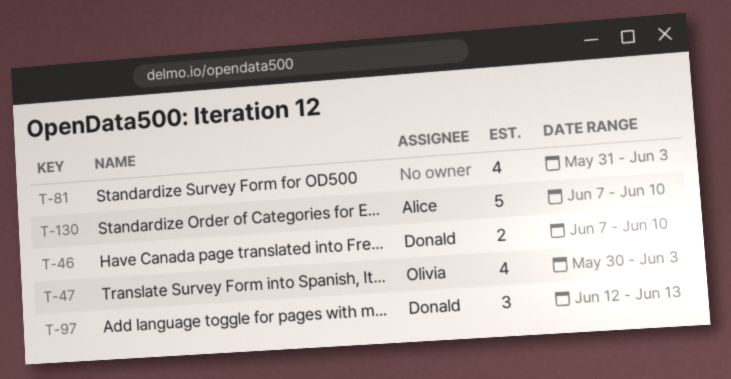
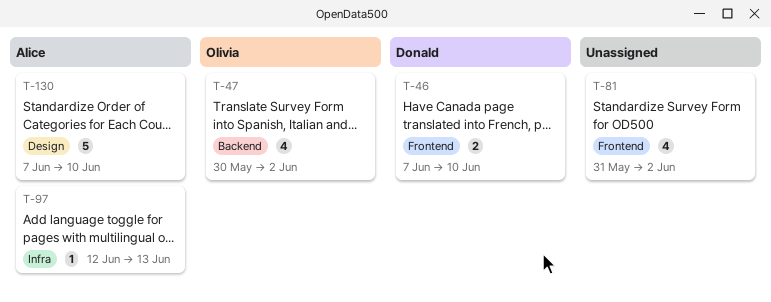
T-47, due: Jun 3 -> Jun 2
T-81, due: Jun 3 -> Jun 2
T-97, owner: Donald -> Alice
T-97, estimate: 3 -> 1

